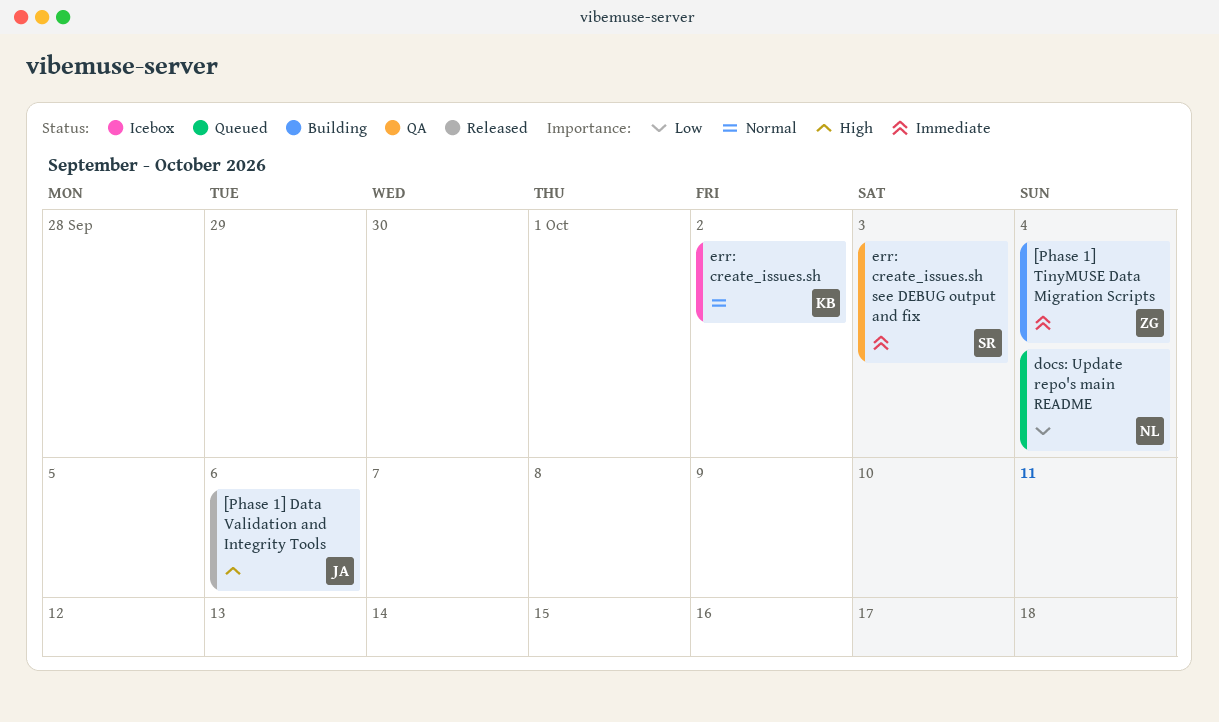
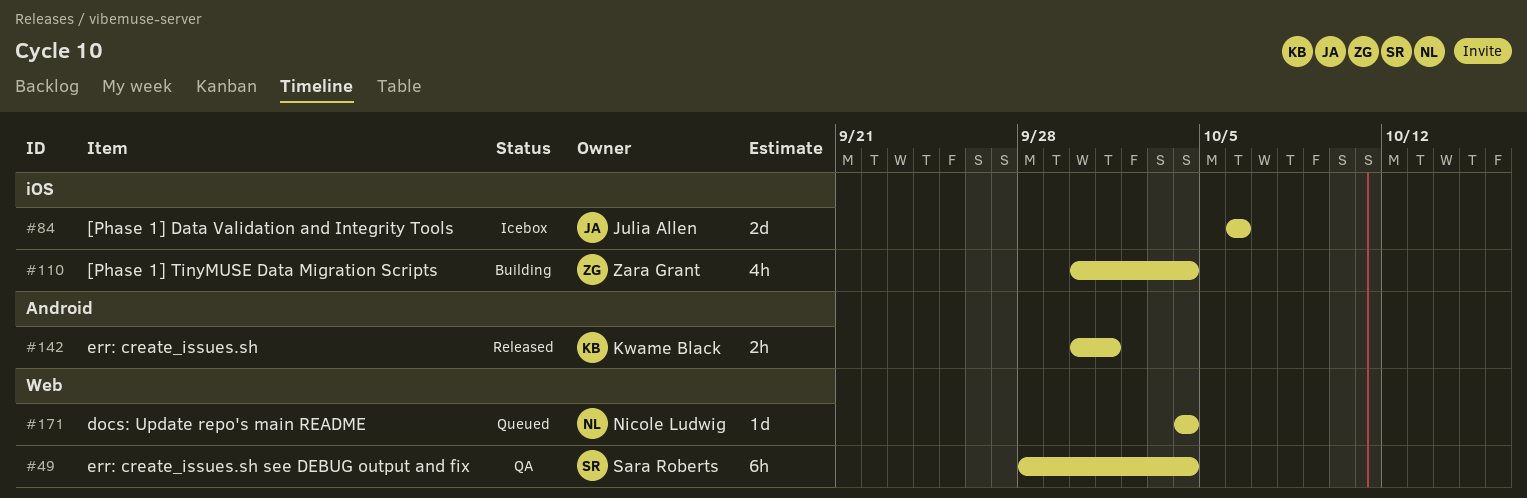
[Phase 1] Data Validation and Integrity Tools, status: Released -> Icebox
err: create_issues.sh, status: Icebox -> Released
err: create_issues.sh, due: Oct 2 -> Oct 1
err: create_issues.sh see DEBUG output and fix, due: Oct 3 -> Oct 4

